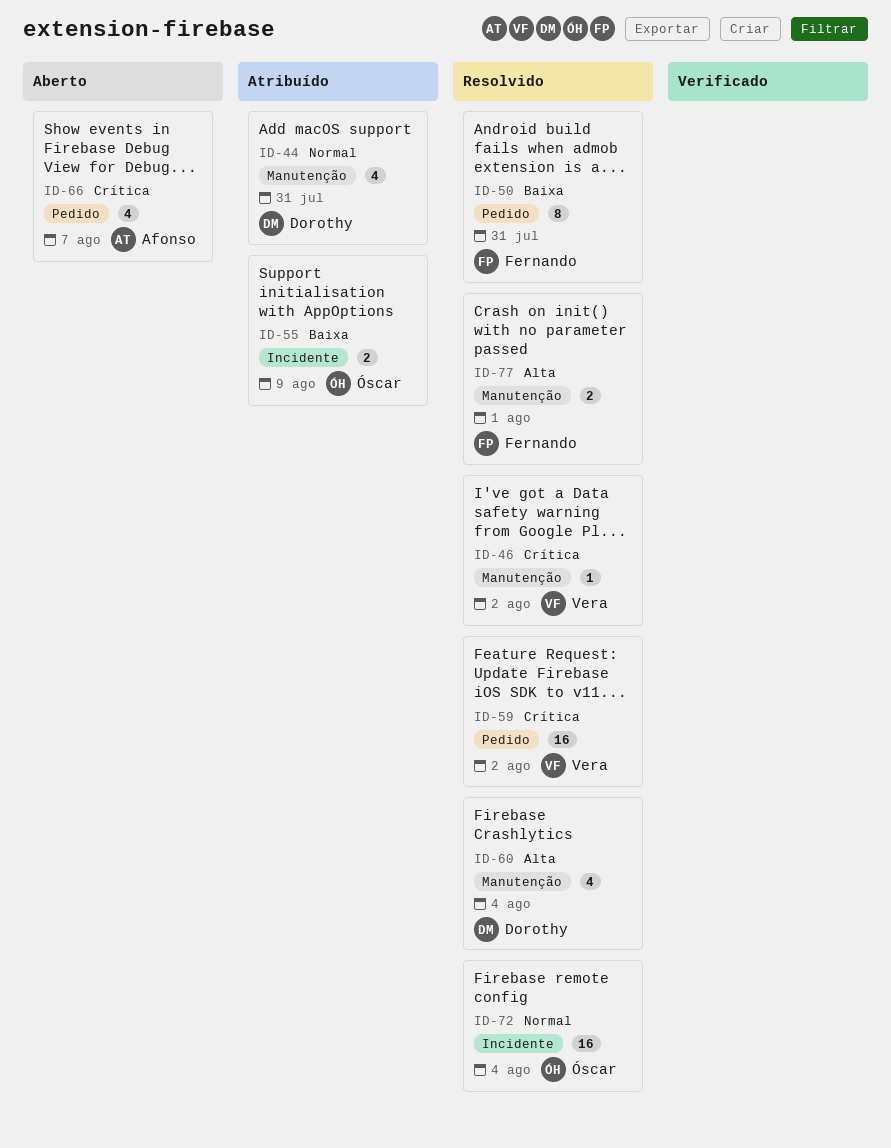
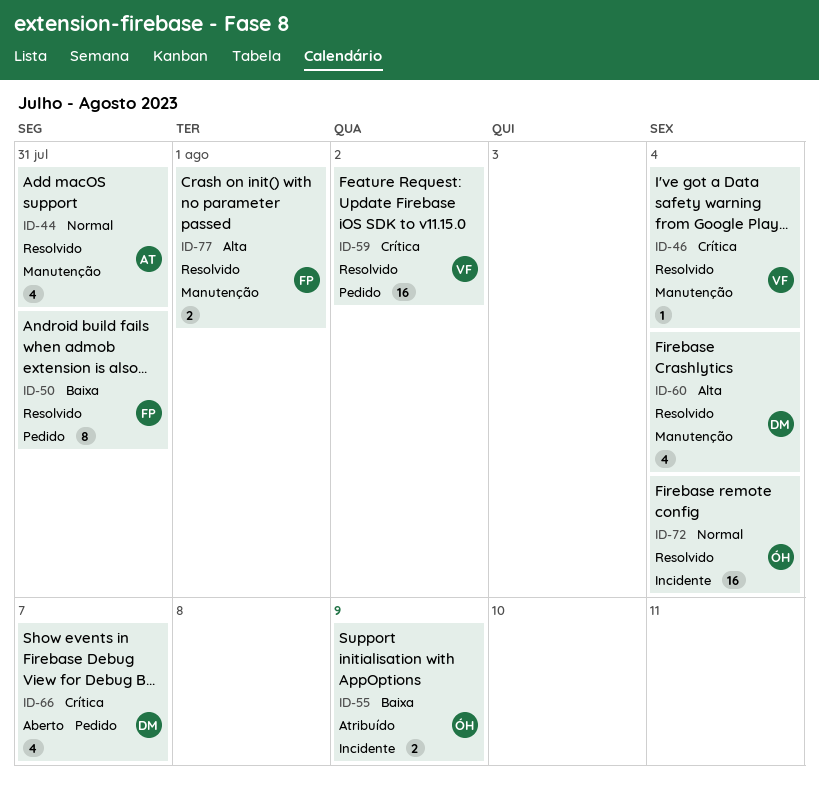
ID-44, status: Atribuído -> Resolvido
ID-44, owner: Dorothy -> Afonso
ID-46, due: Aug 2 -> Aug 4
ID-66, owner: Afonso -> Dorothy

